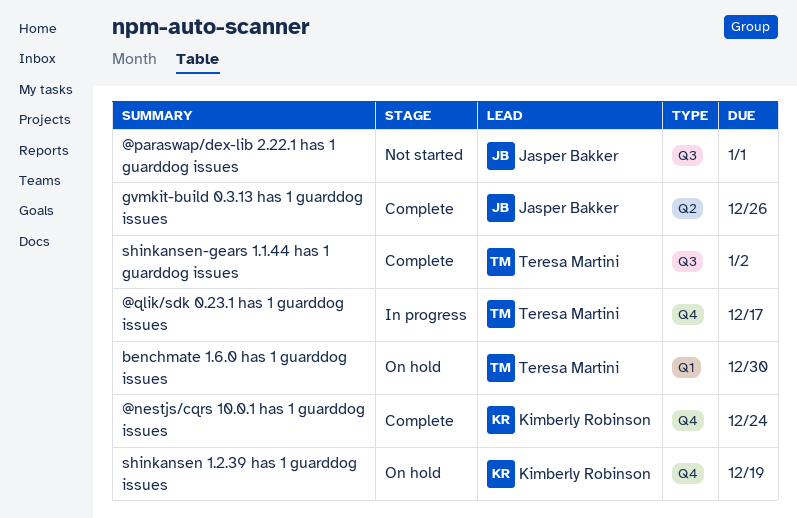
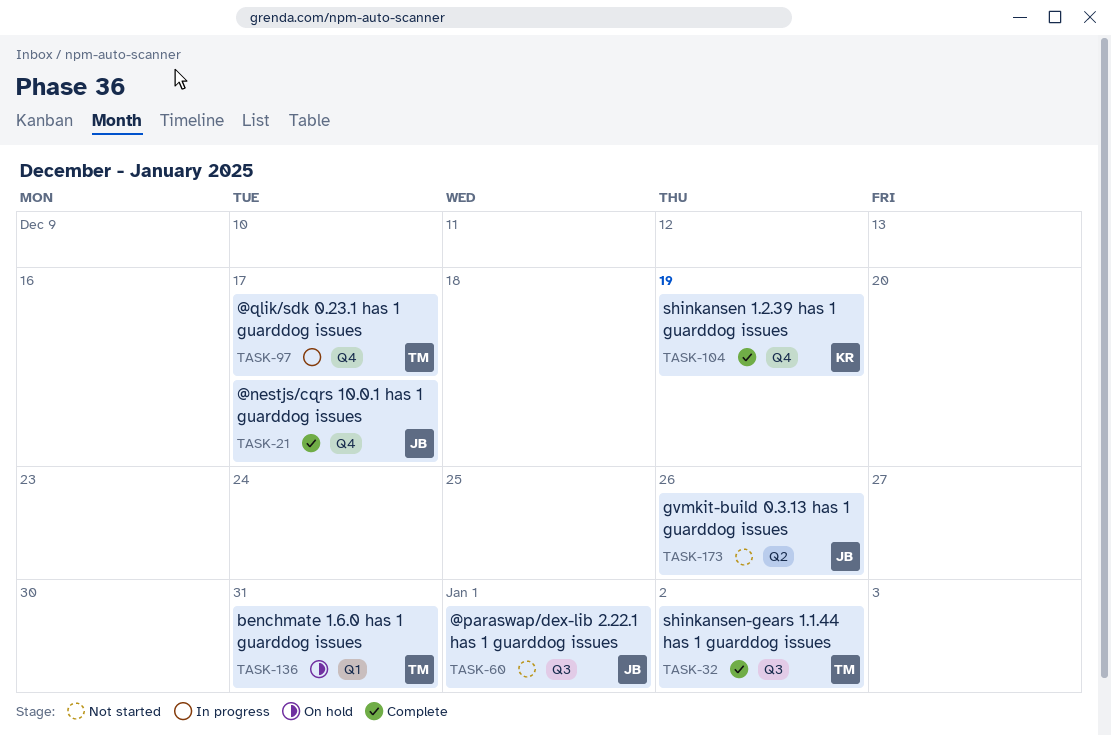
@nestjs/cqrs 10.0.1 has 1 guarddog issues, owner: Kimberly Robinson -> Jasper Bakker
@nestjs/cqrs 10.0.1 has 1 guarddog issues, due: Dec 24 -> Dec 17
benchmate 1.6.0 has 1 guarddog issues, due: Dec 30 -> Dec 31
gvmkit-build 0.3.13 has 1 guarddog issues, status: Complete -> Not started
shinkansen 1.2.39 has 1 guarddog issues, status: On hold -> Complete

